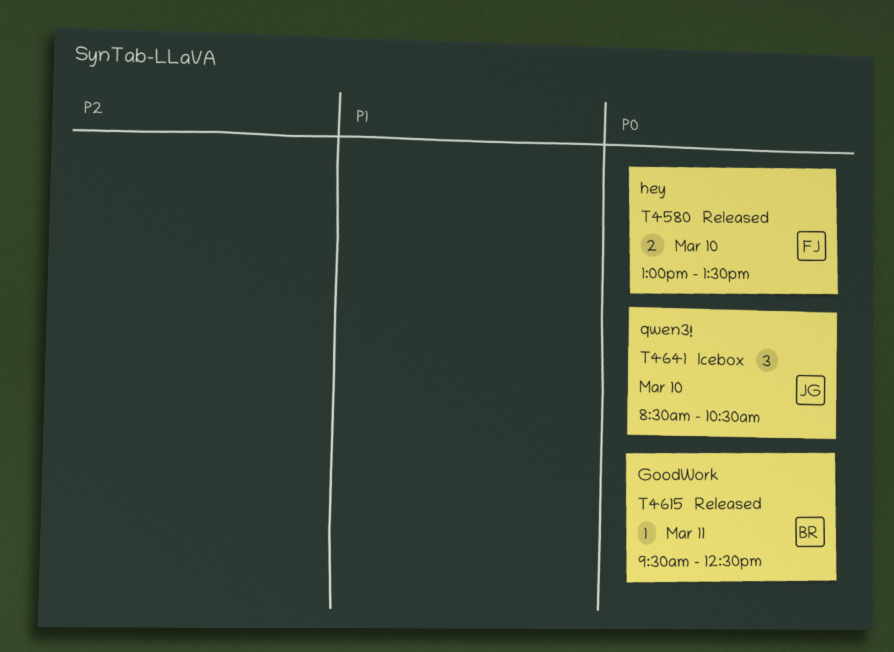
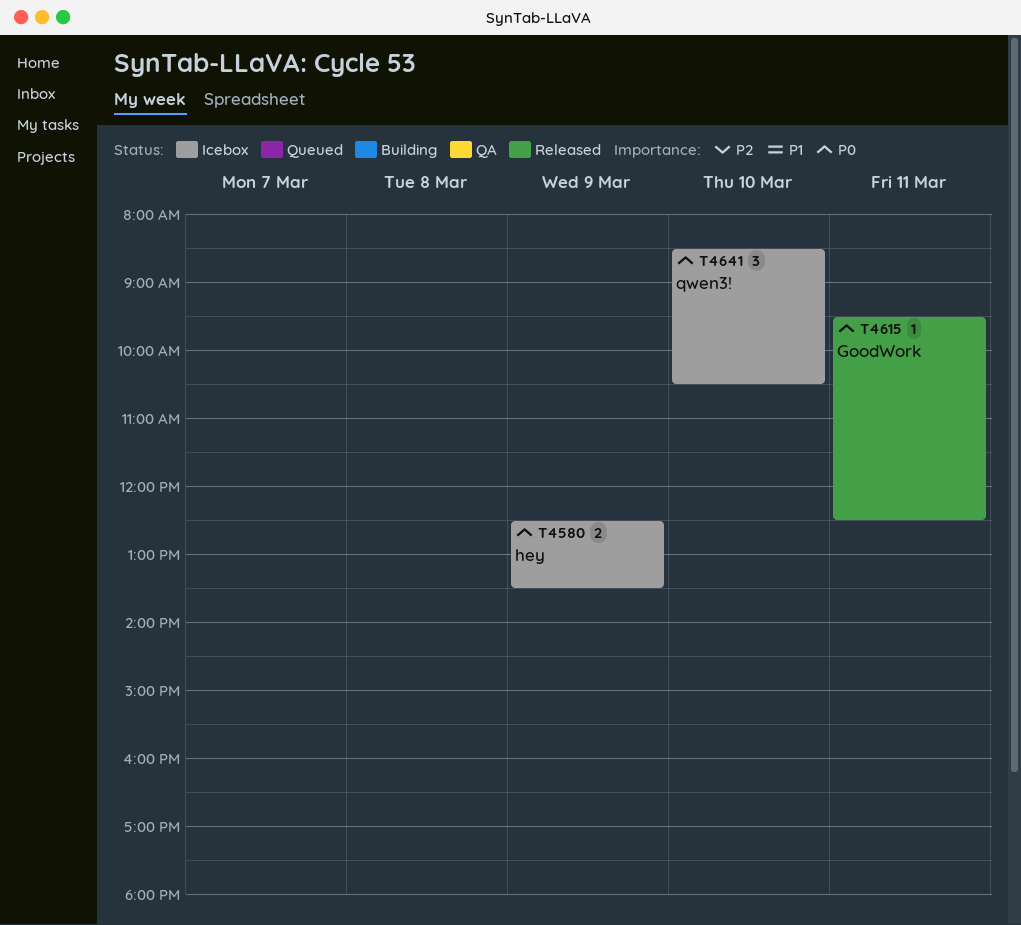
T4580, status: Released -> Icebox
T4580, day: Mar 10 -> Mar 9
T4580, begins: 13:00 -> 12:30

